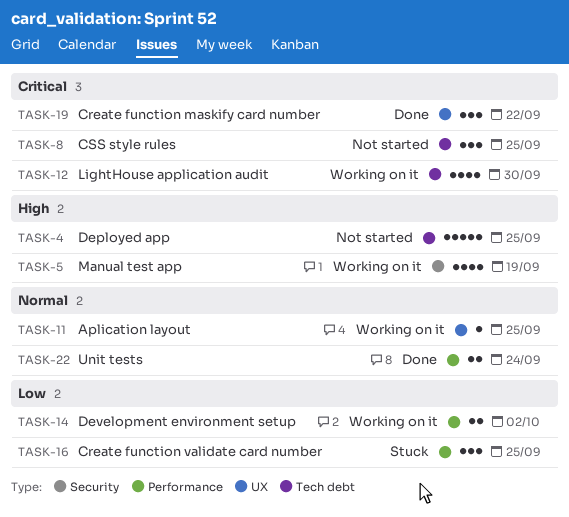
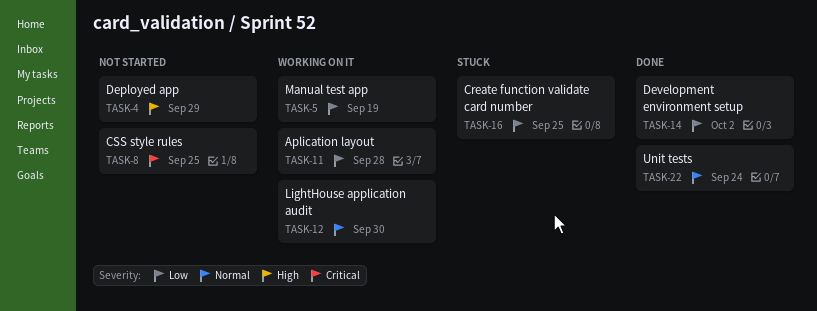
TASK-4, due: Sep 25 -> Sep 29
TASK-5, priority: High -> Low
TASK-11, priority: Normal -> Low
TASK-11, due: Sep 25 -> Sep 28
TASK-12, priority: Critical -> Normal
TASK-14, status: Working on it -> Done
TASK-19: present -> none

